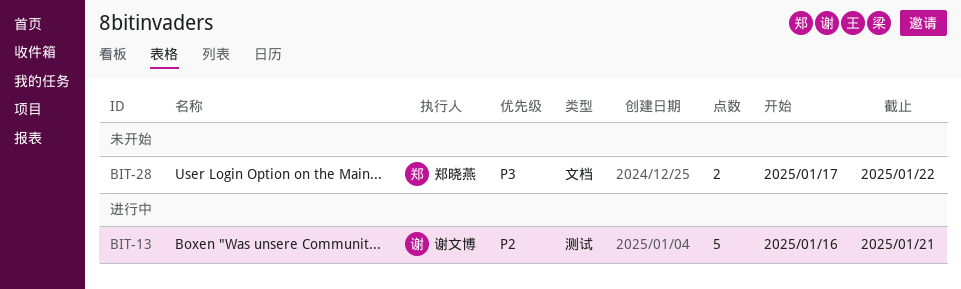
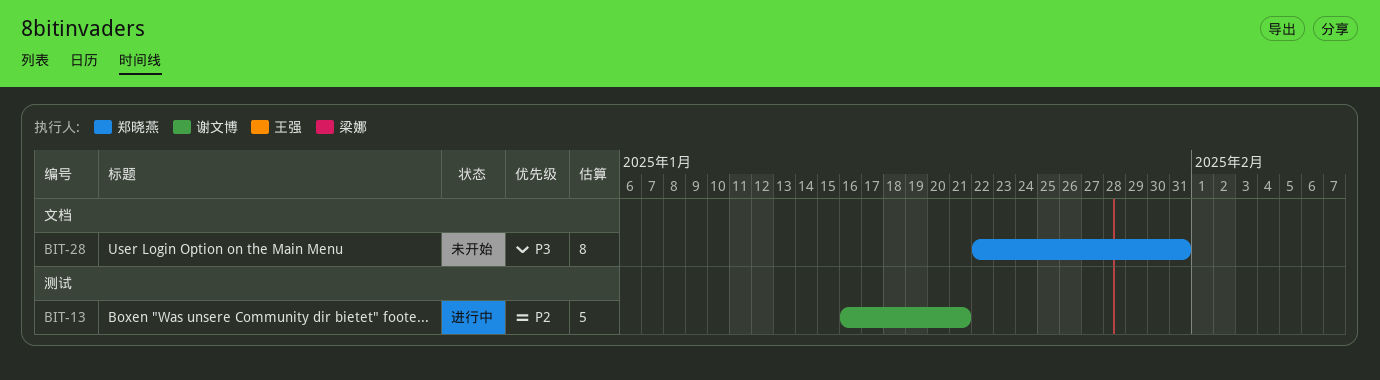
BIT-28, estimate: 2 -> 8
BIT-28, start: Jan 17 -> Jan 22
BIT-28, due: Jan 22 -> Jan 31

